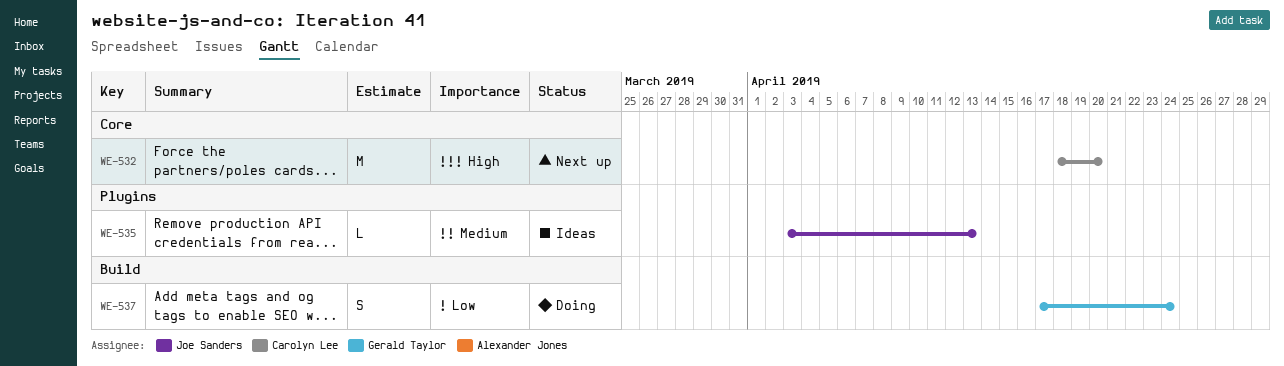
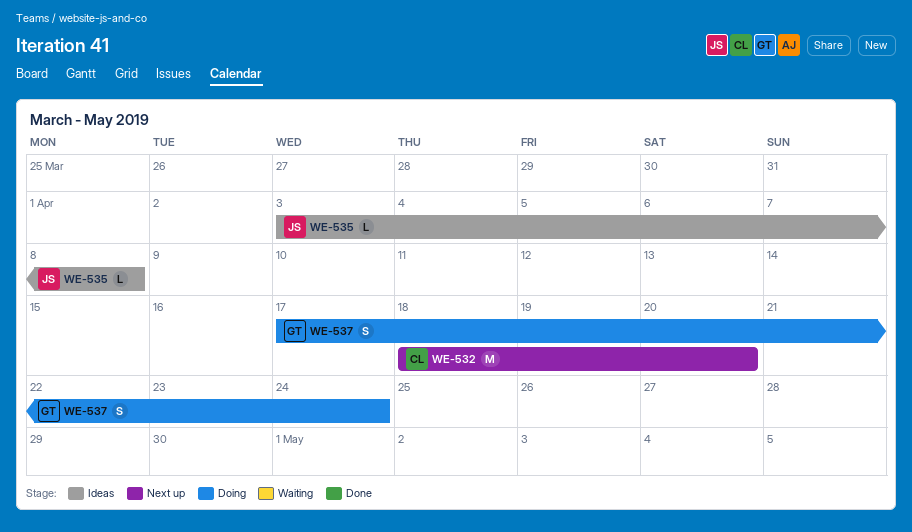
WE-535, due: Apr 13 -> Apr 8

